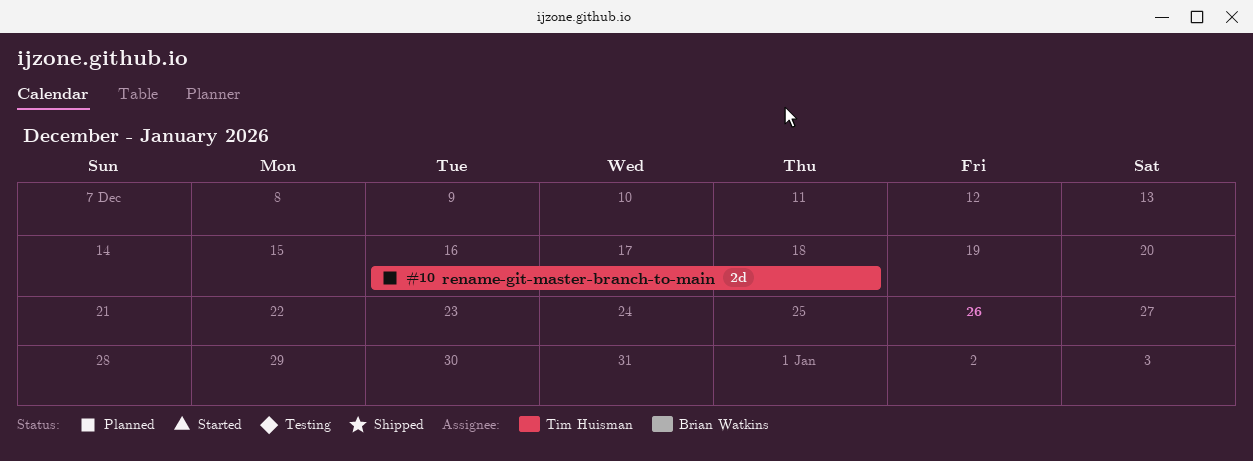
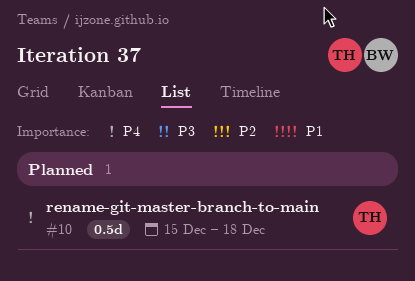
#10, estimate: 2d -> 0.5d
#10, start: Dec 16 -> Dec 15

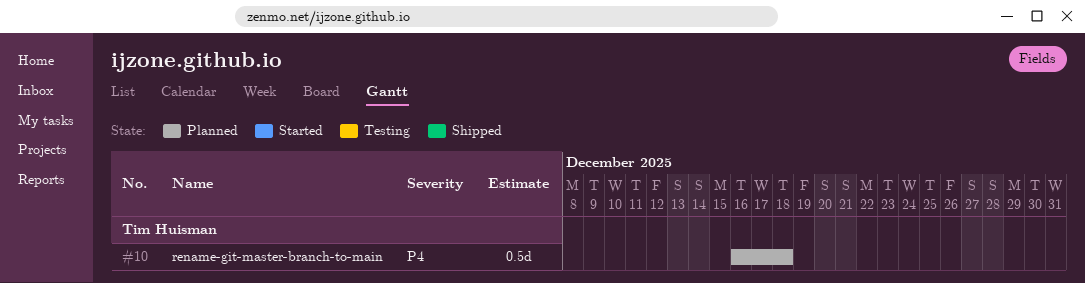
#10, start: Dec 15 -> Dec 16

